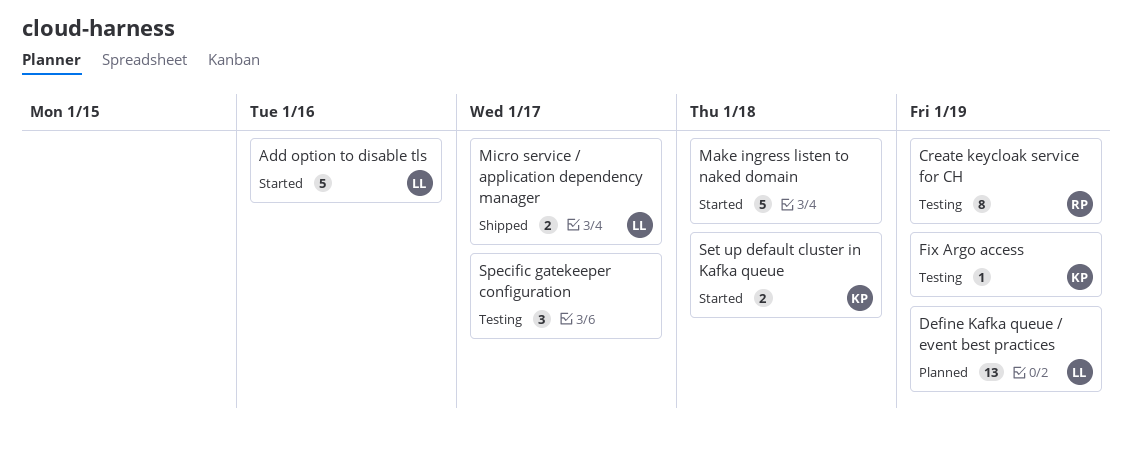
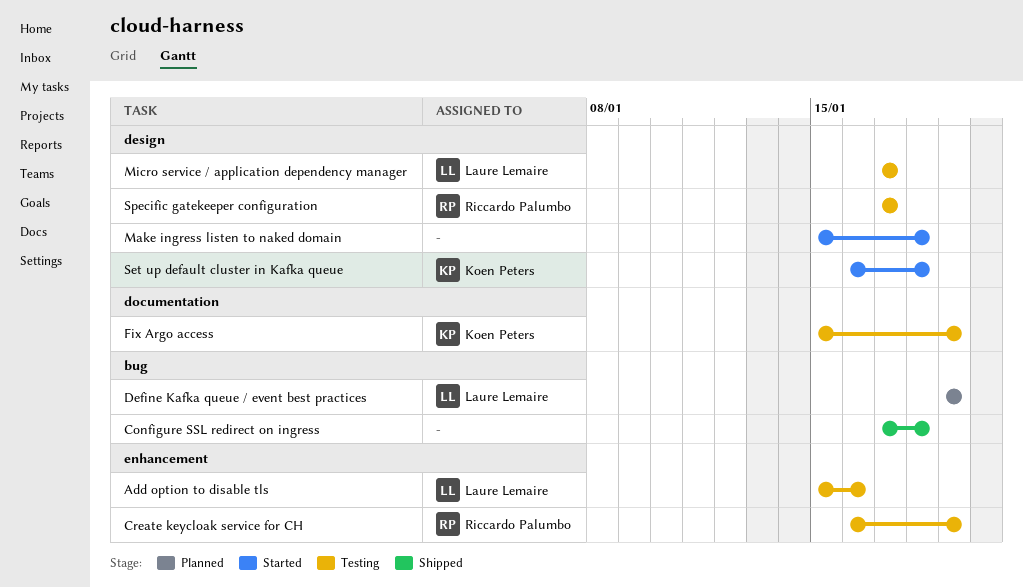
Add option to disable tls, status: Started -> Testing
Configure SSL redirect on ingress: none -> present
Micro service / application dependency manager, status: Shipped -> Testing
Specific gatekeeper configuration, owner: none -> Riccardo Palumbo

